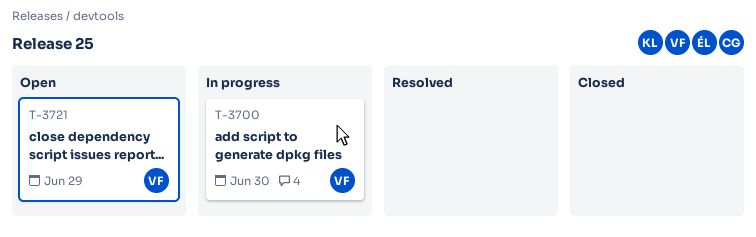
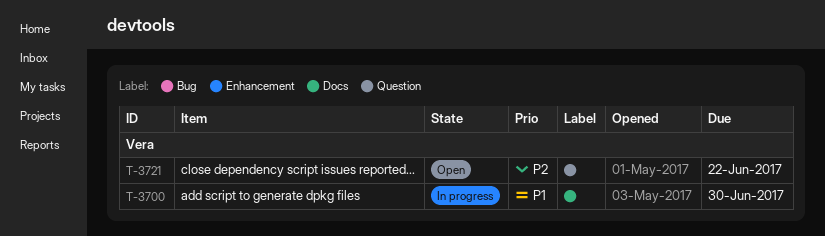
T-3721, due: Jun 29 -> Jun 22

